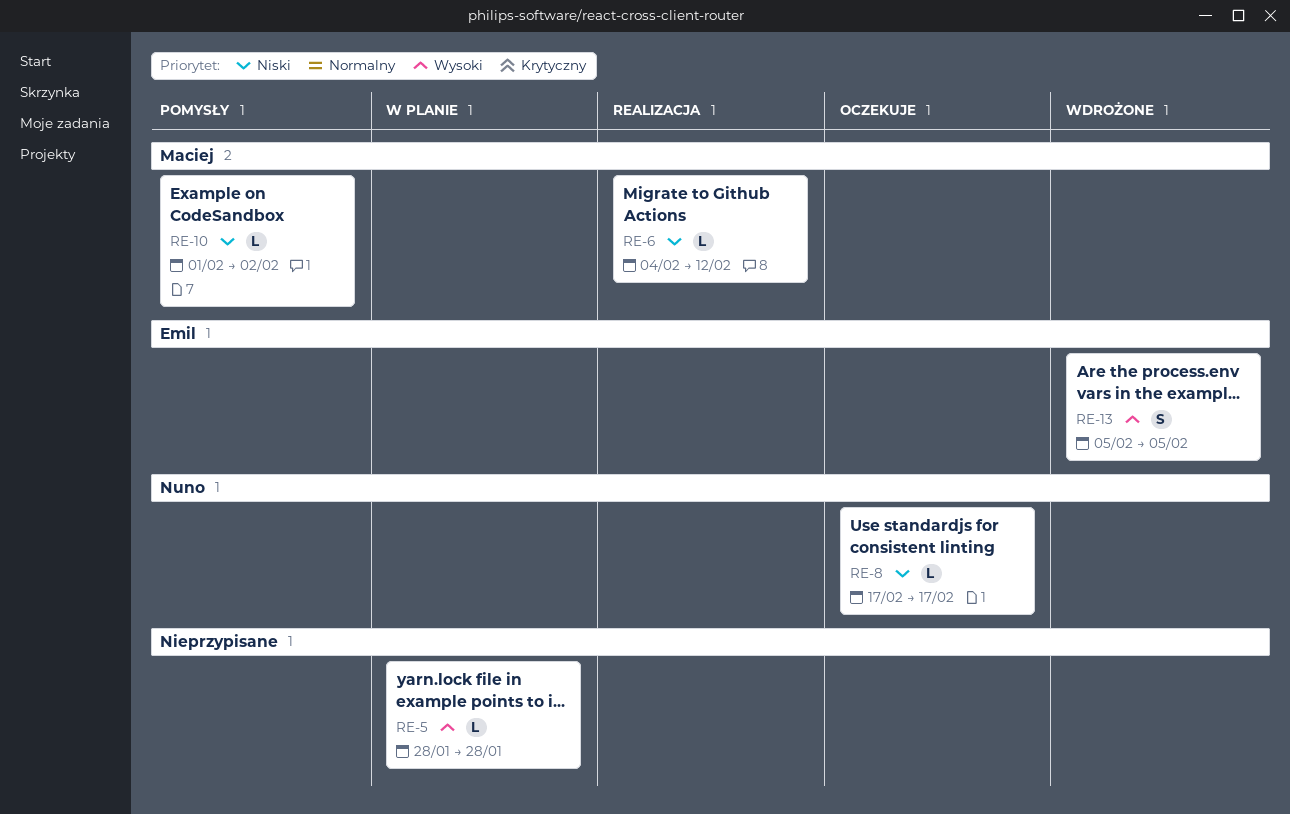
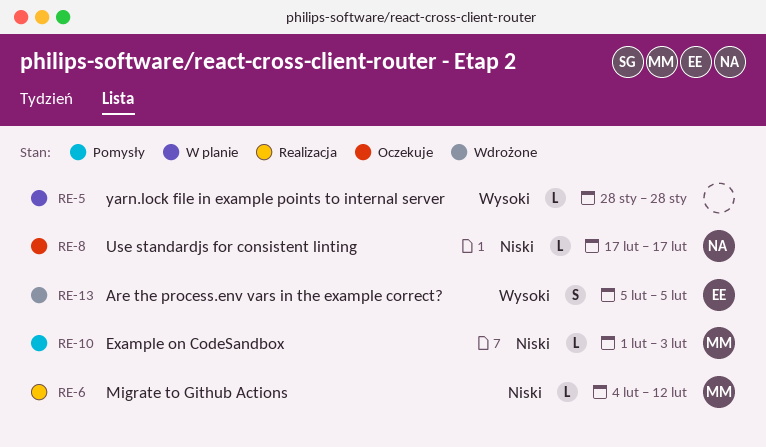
RE-10, due: Feb 2 -> Feb 3

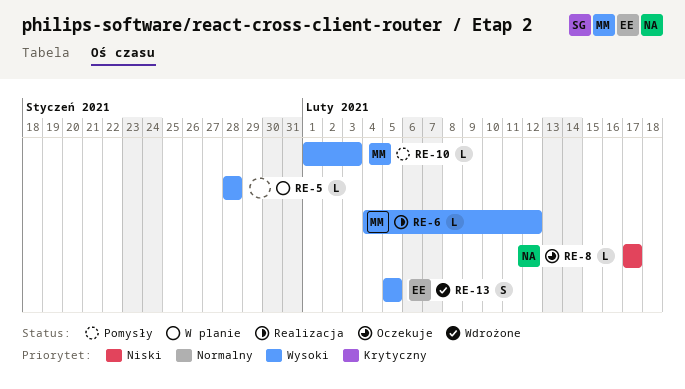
RE-6, priority: Niski -> Wysoki
RE-10, priority: Niski -> Wysoki

